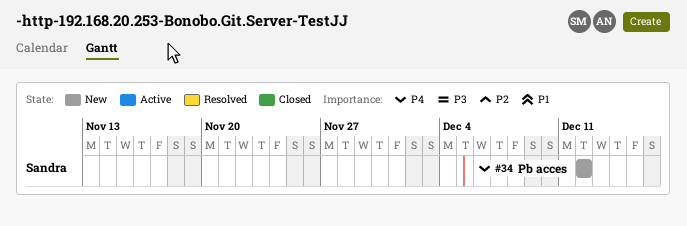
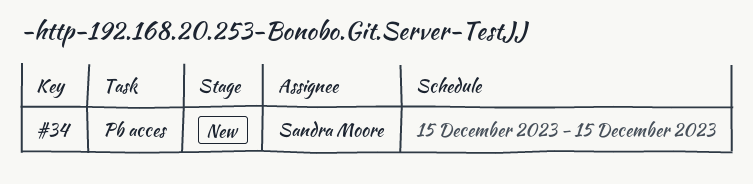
#34, start: Dec 12 -> Dec 15
#34, due: Dec 12 -> Dec 15

